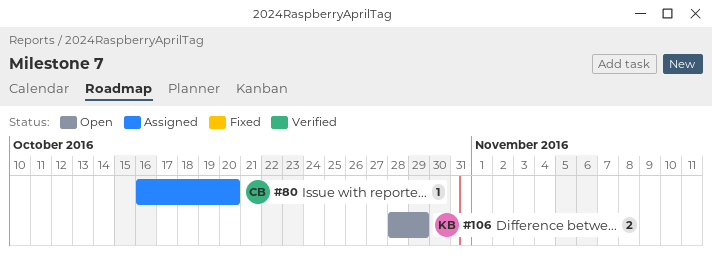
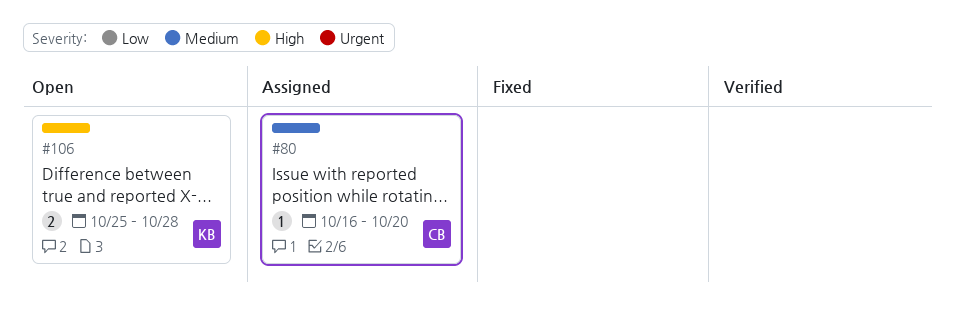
#106, start: Oct 28 -> Oct 25
#106, due: Oct 29 -> Oct 28

